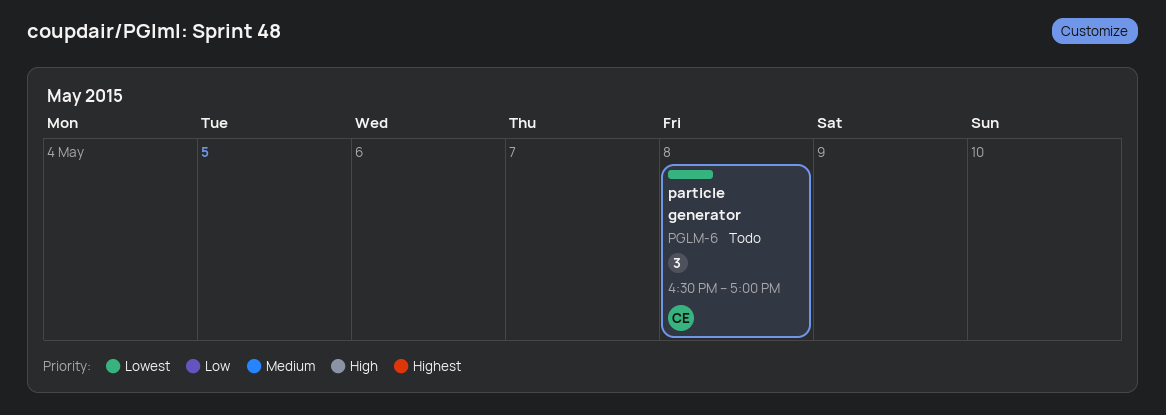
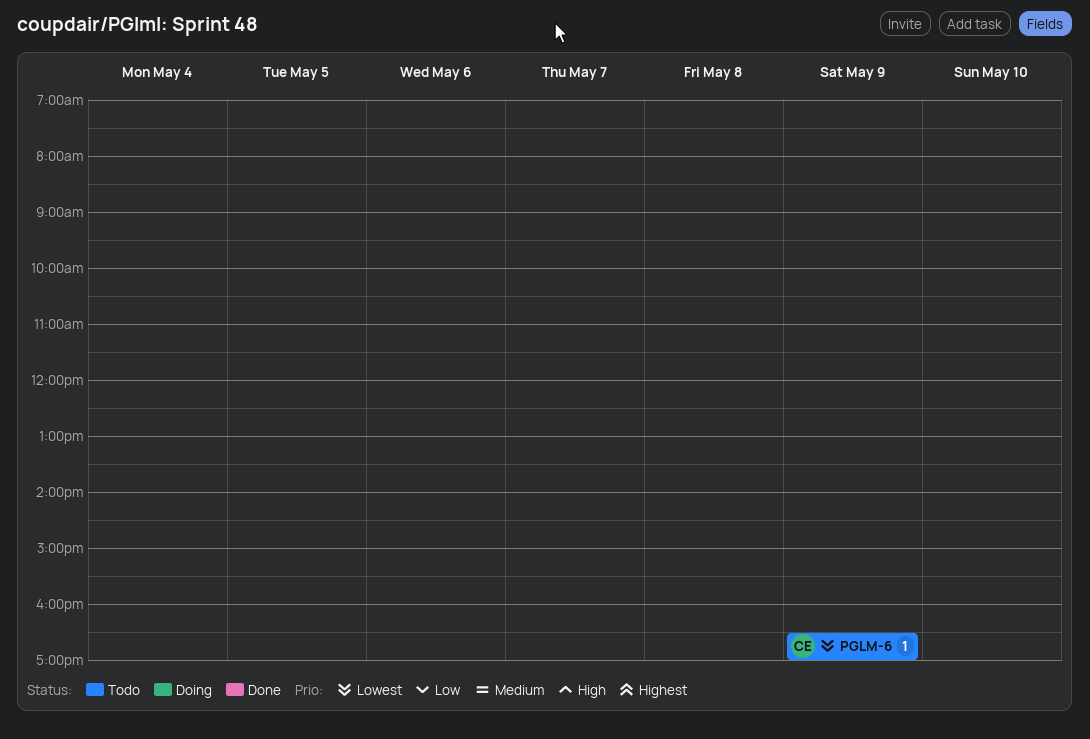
PGLM-6, estimate: 3 -> 1
PGLM-6, day: May 8 -> May 9

